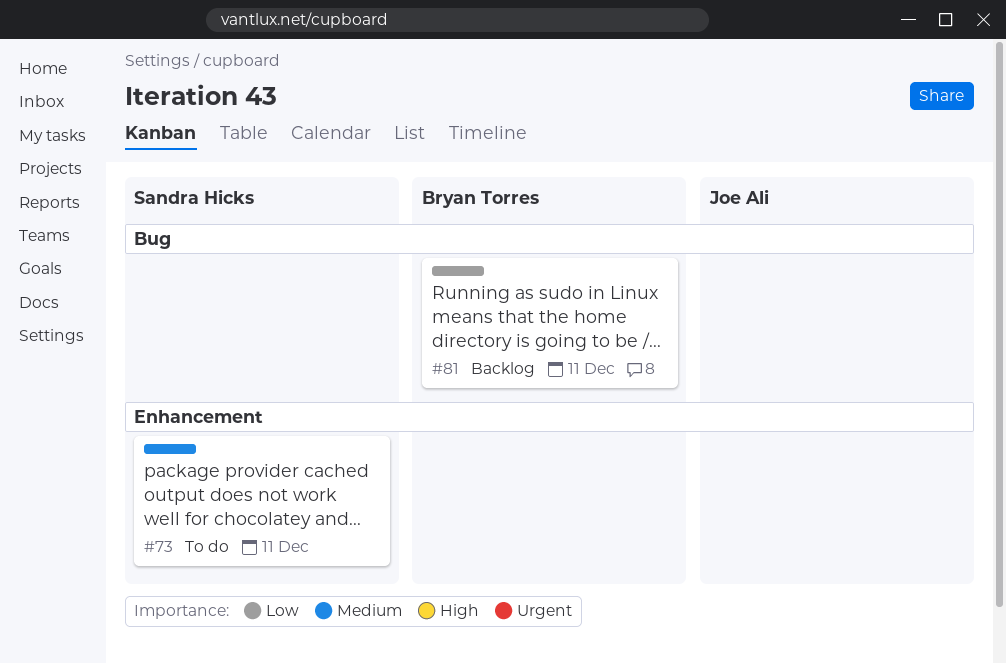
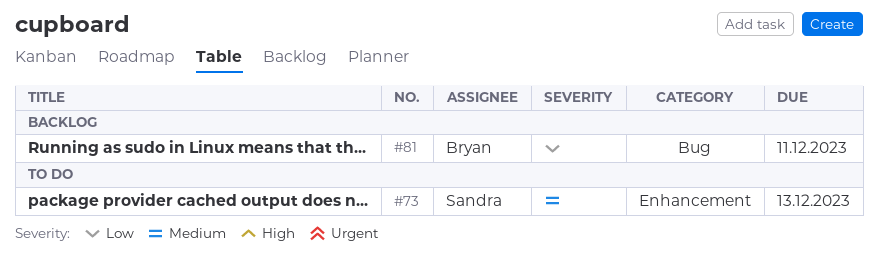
#73, due: Dec 11 -> Dec 13

